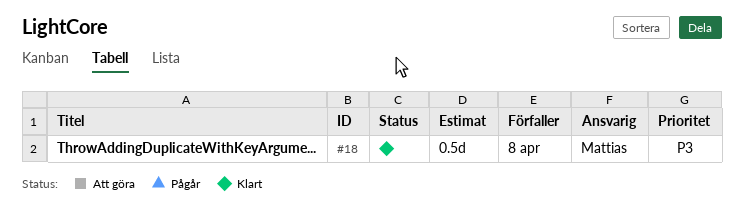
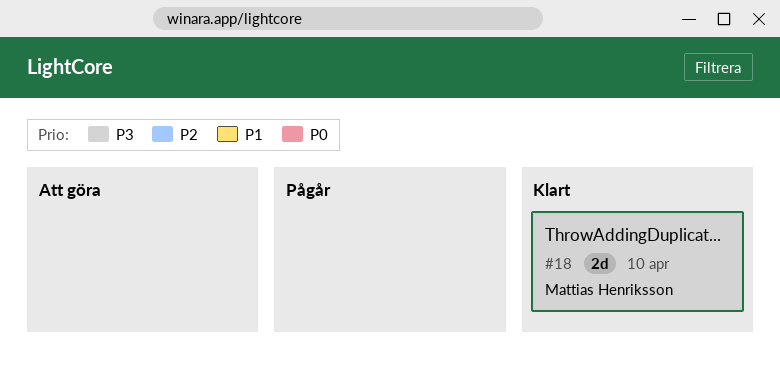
#18, estimate: 0.5d -> 2d
#18, due: Apr 8 -> Apr 10

